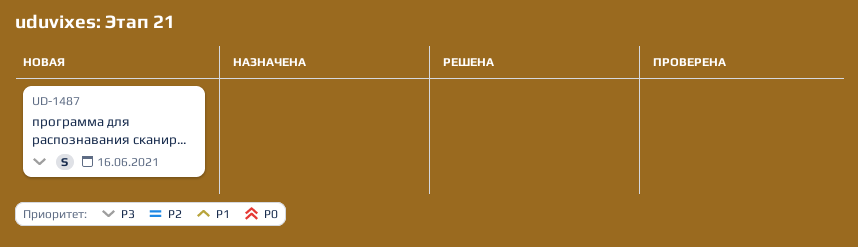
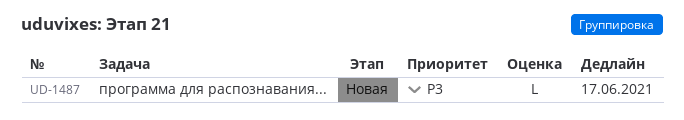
UD-1487, estimate: S -> L
UD-1487, due: Jun 16 -> Jun 17

